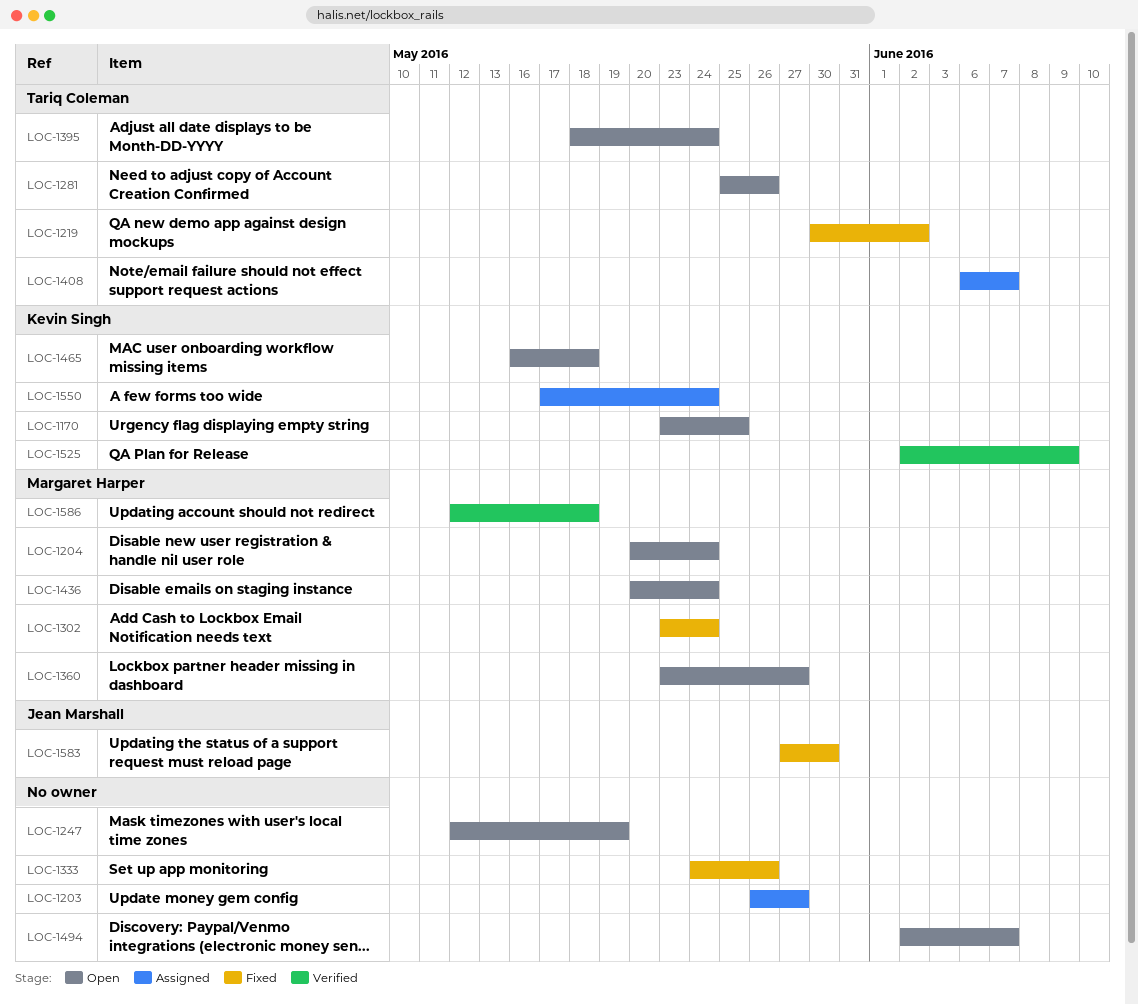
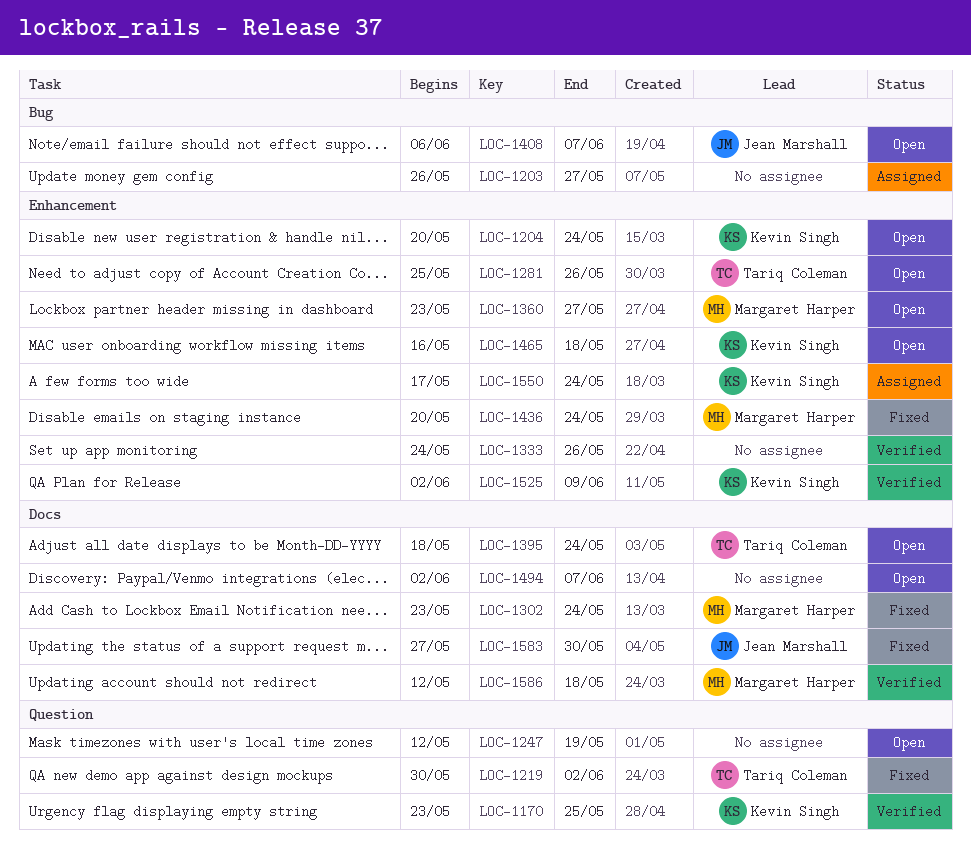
LOC-1170, status: Open -> Verified
LOC-1204, owner: Margaret Harper -> Kevin Singh
LOC-1333, status: Fixed -> Verified
LOC-1408, status: Assigned -> Open
LOC-1408, owner: Tariq Coleman -> Jean Marshall
LOC-1436, status: Open -> Fixed

